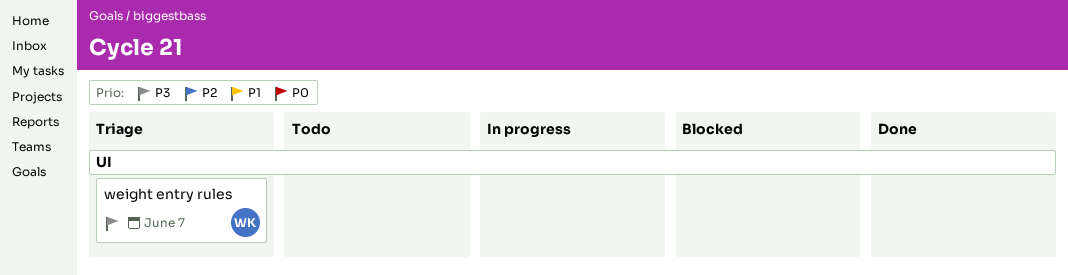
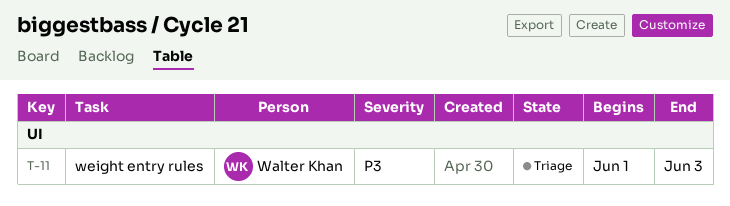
weight entry rules, due: Jun 7 -> Jun 3

